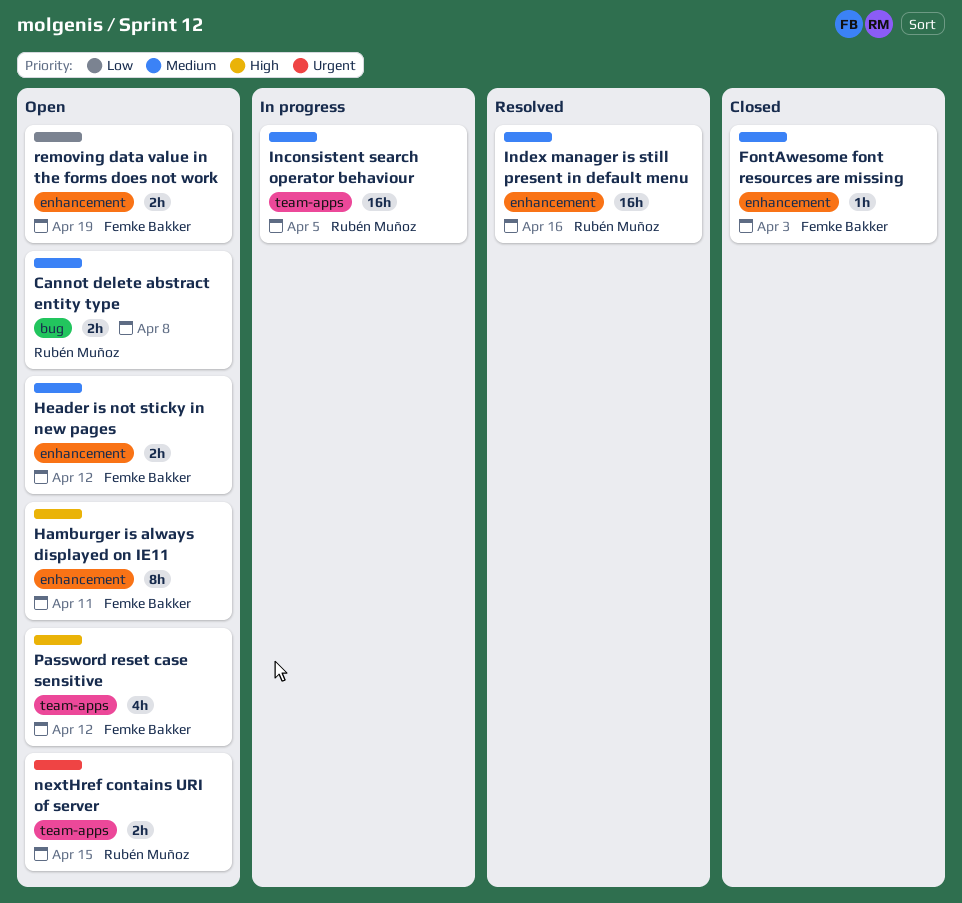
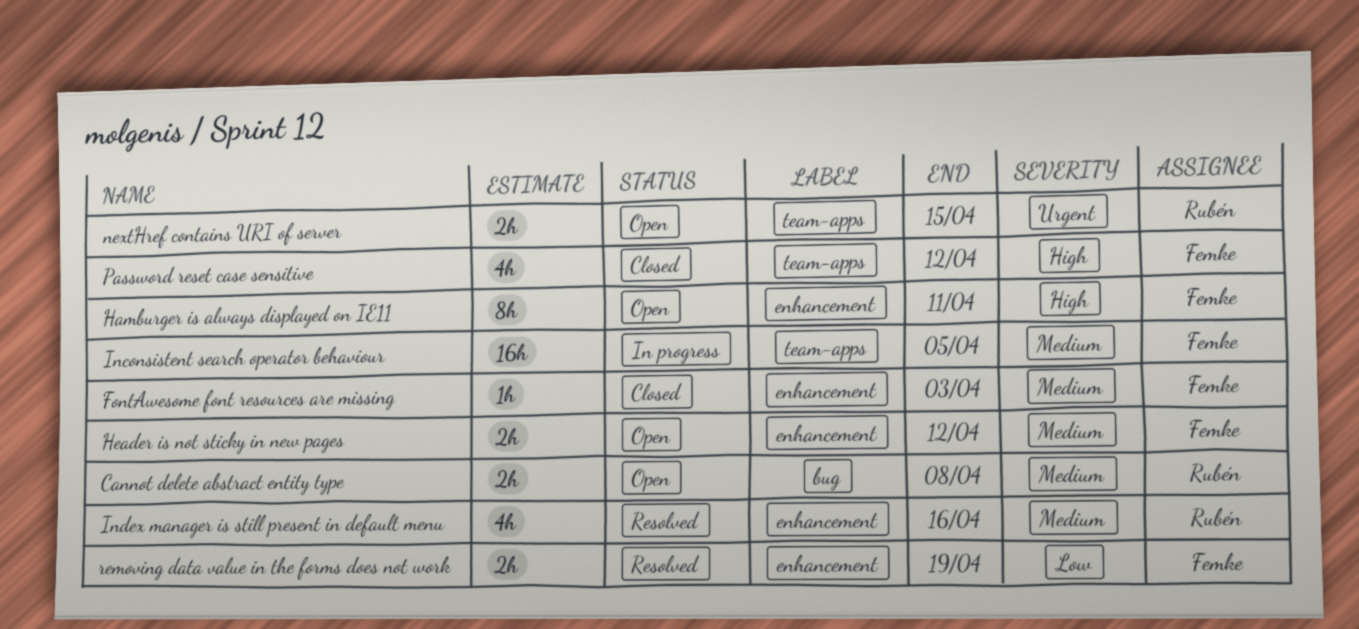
Inconsistent search operator behaviour, owner: Rubén Muñoz -> Femke Bakker
Index manager is still present in default menu, estimate: 16h -> 4h
Password reset case sensitive, status: Open -> Closed
removing data value in the forms does not work, status: Open -> Resolved

